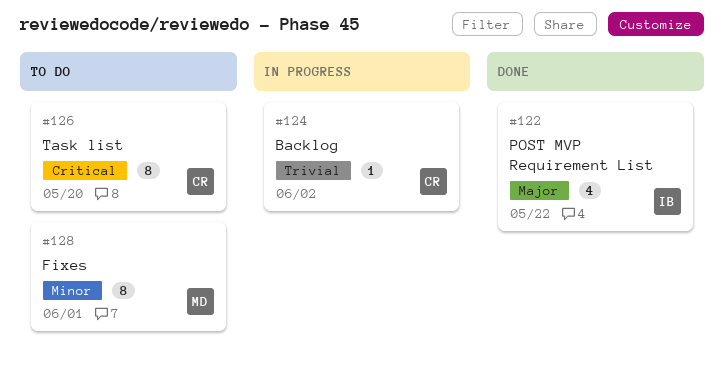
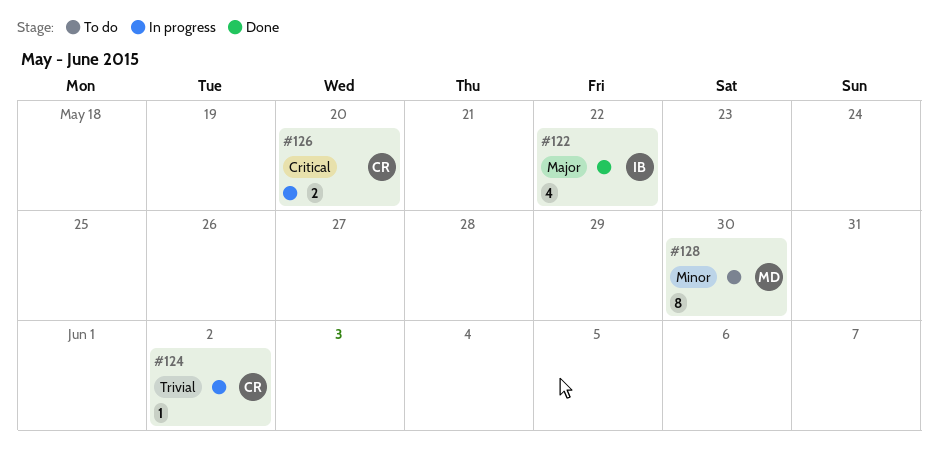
#126, status: To do -> In progress
#126, estimate: 8 -> 2
#128, due: Jun 1 -> May 30

